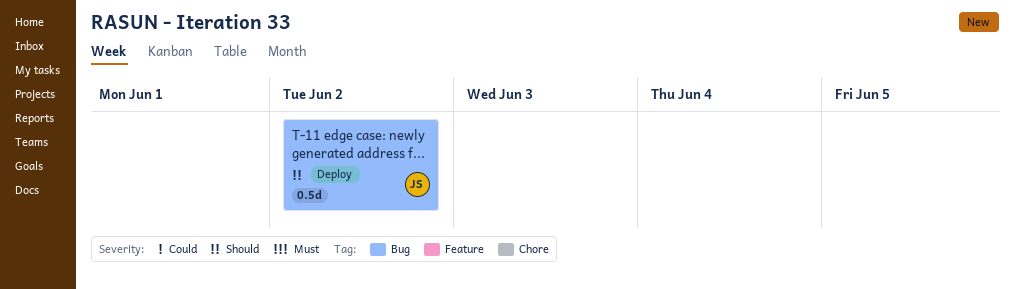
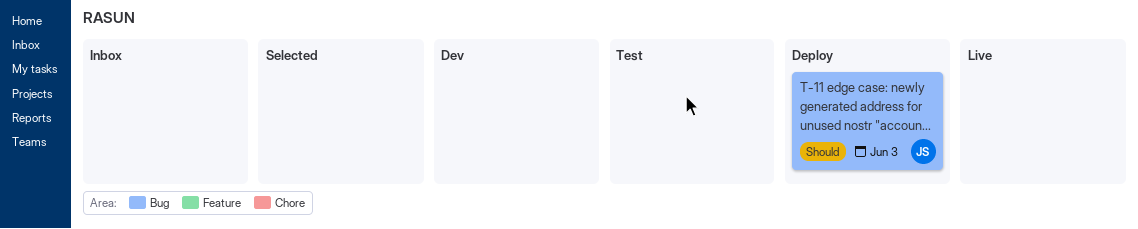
T-11, due: Jun 2 -> Jun 3

